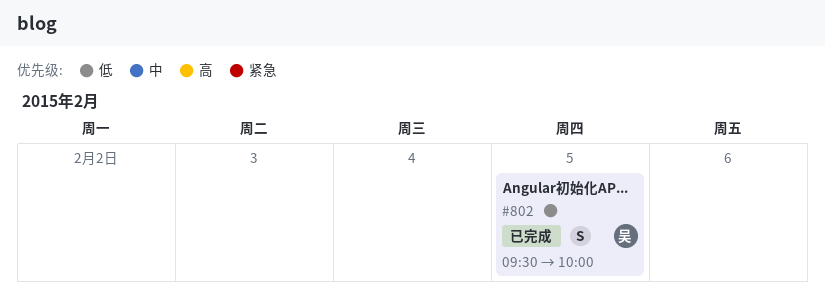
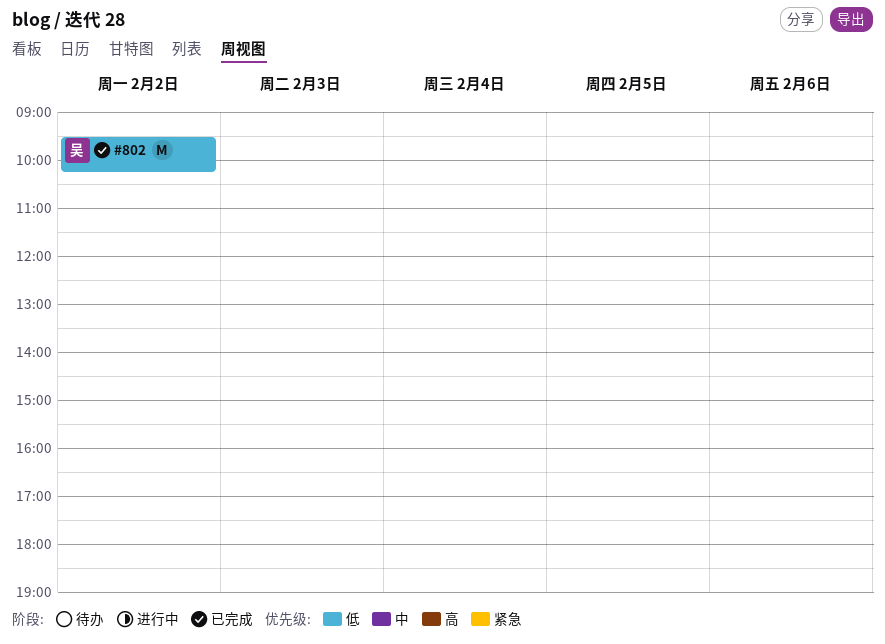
#802, estimate: S -> M
#802, day: Feb 5 -> Feb 2
#802, ends: 10:00 -> 10:15

